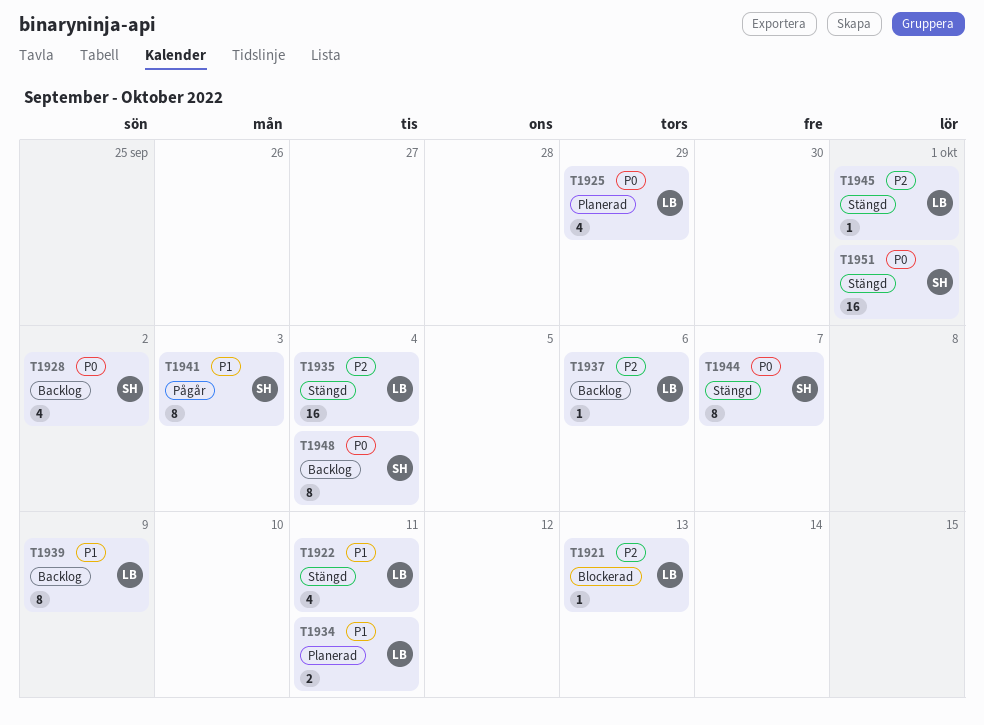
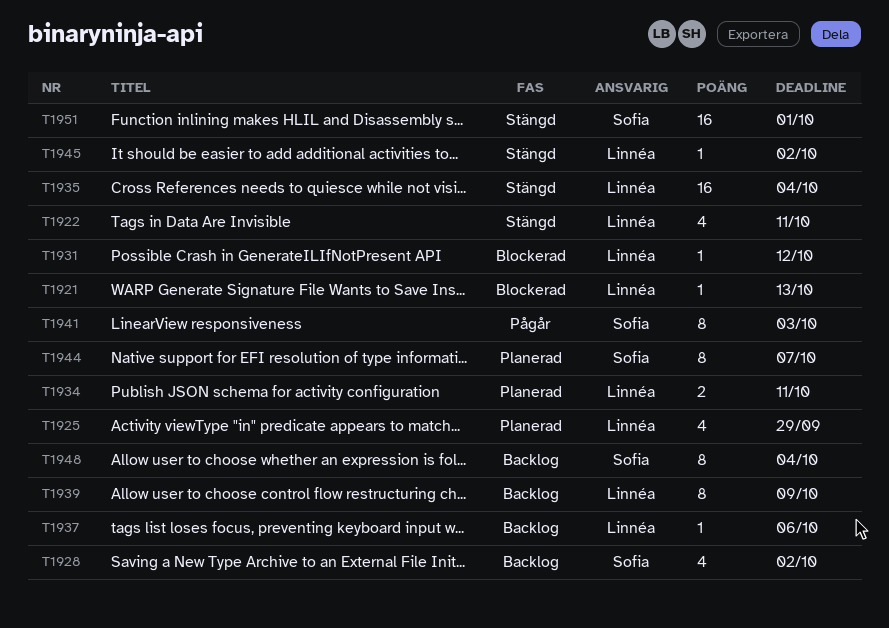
T1931: none -> present
T1944, status: Stängd -> Planerad
T1945, due: Oct 1 -> Oct 2

